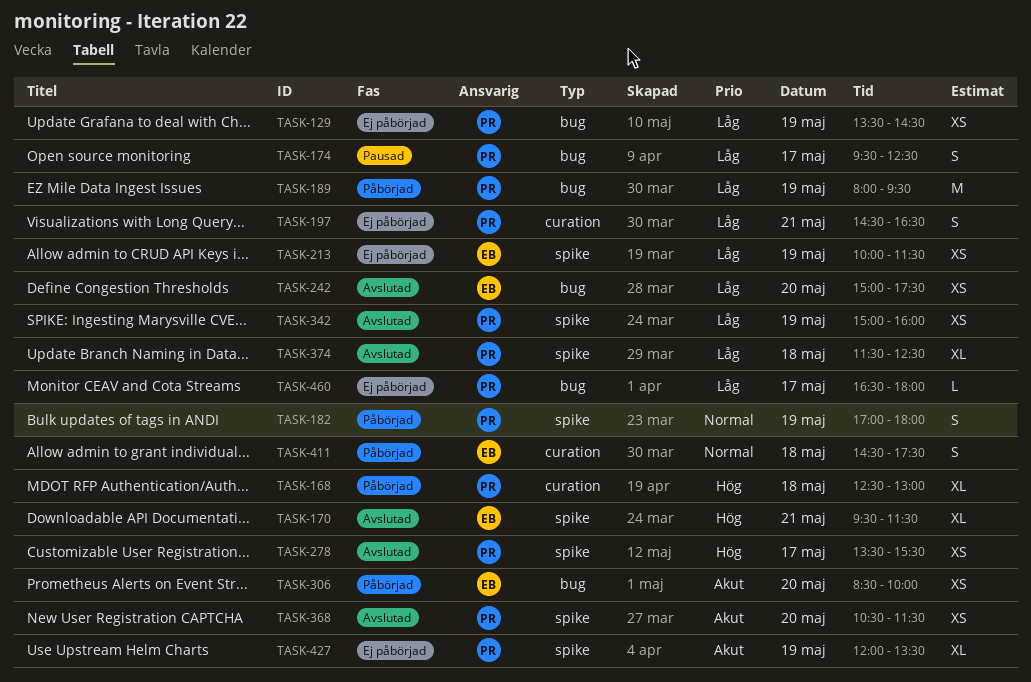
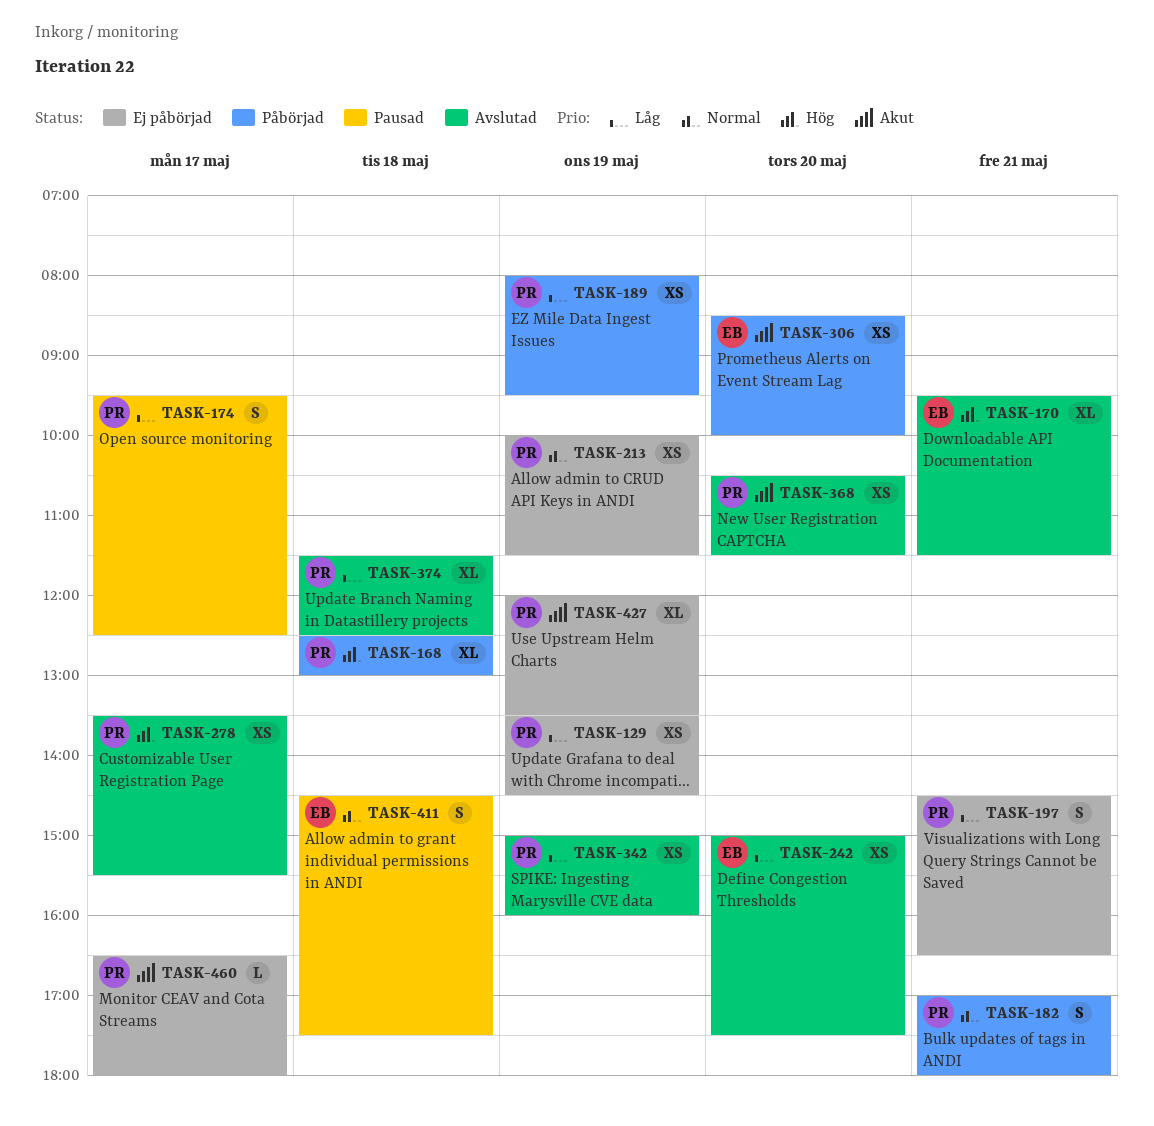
TASK-182, day: May 19 -> May 21
TASK-189, estimate: M -> XS
TASK-213, owner: EB -> PR
TASK-213, priority: Låg -> Normal
TASK-411, status: Påbörjad -> Pausad
TASK-460, priority: Låg -> Akut

